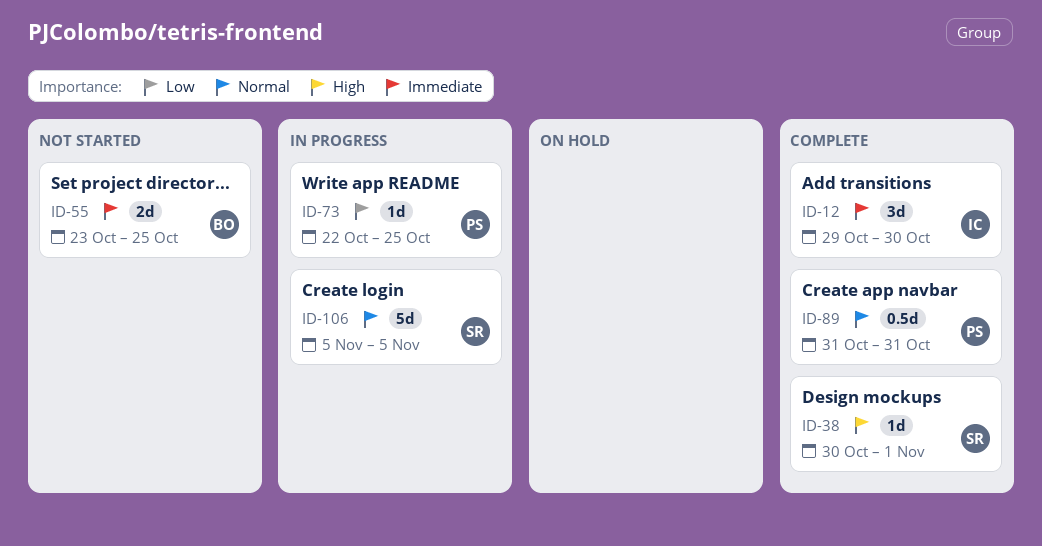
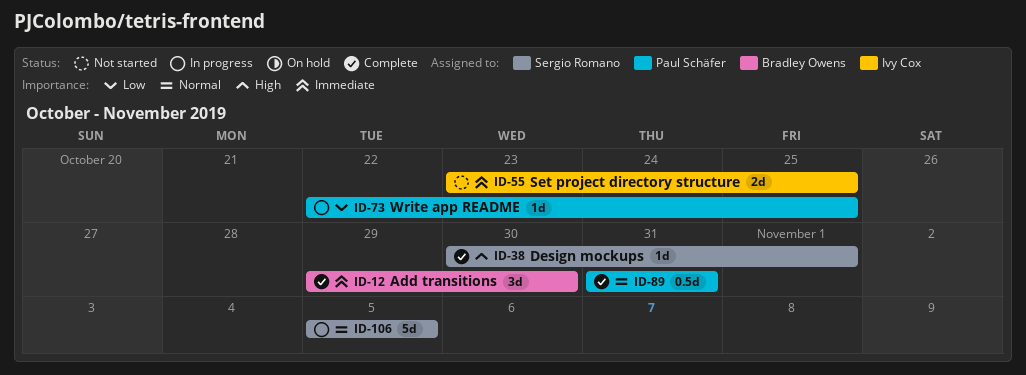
ID-12, owner: Ivy Cox -> Bradley Owens
ID-55, owner: Bradley Owens -> Ivy Cox

